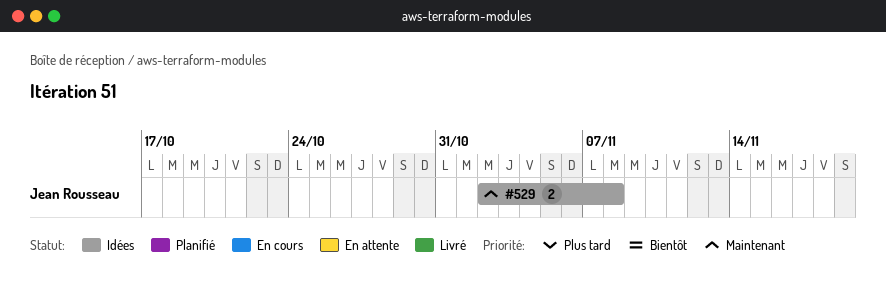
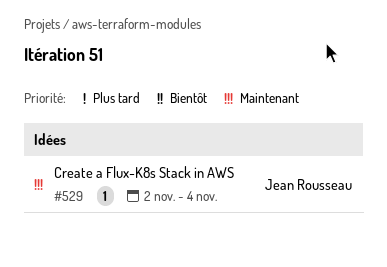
#529, estimate: 2 -> 1
#529, due: Nov 8 -> Nov 4

